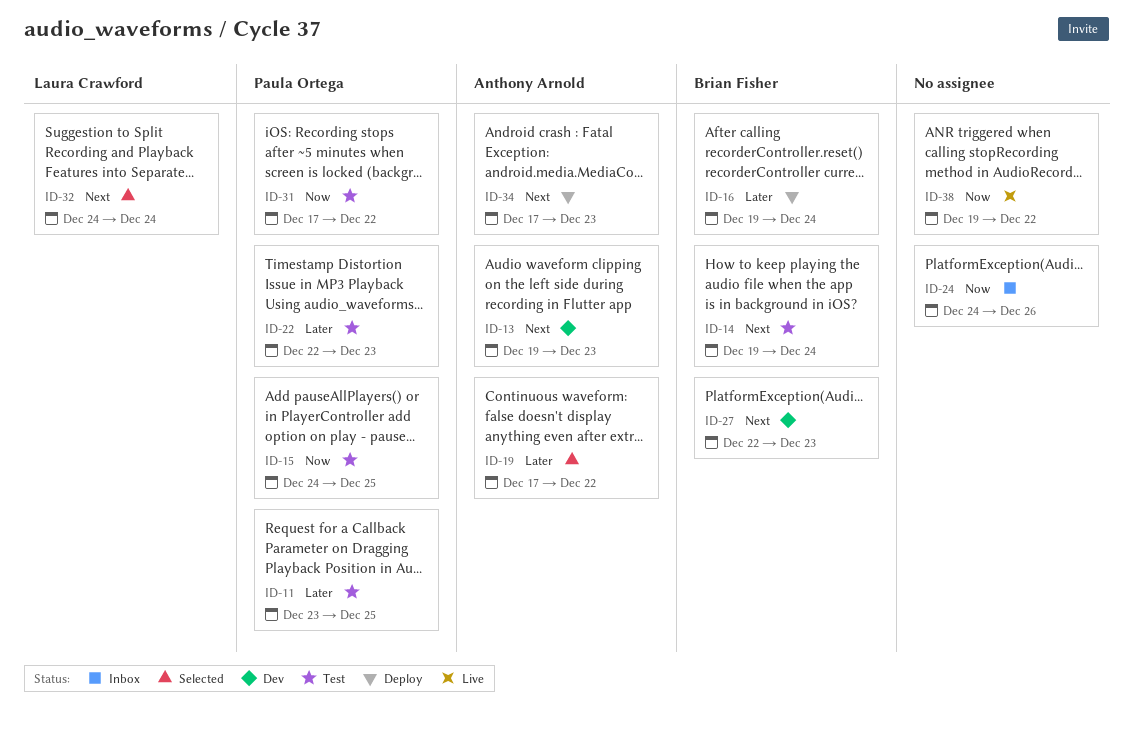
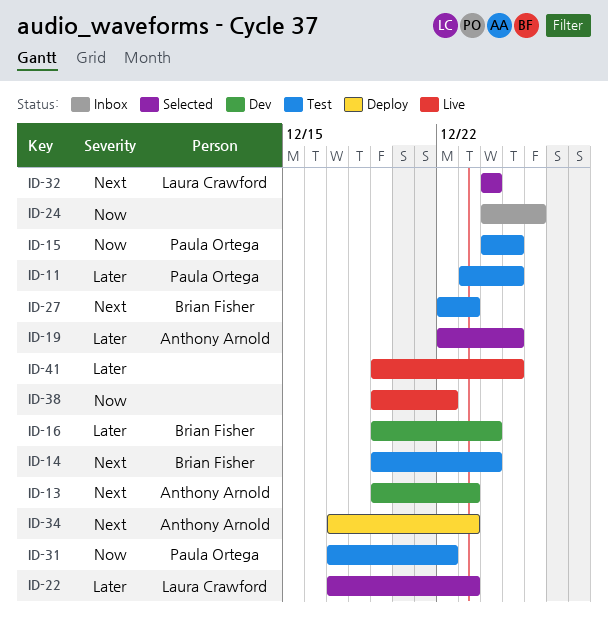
ID-16, status: Deploy -> Dev
ID-19, start: Dec 17 -> Dec 22
ID-19, due: Dec 22 -> Dec 25
ID-22, status: Test -> Selected
ID-22, owner: Paula Ortega -> Laura Crawford
ID-22, start: Dec 22 -> Dec 17
ID-27, status: Dev -> Test
ID-41: none -> present

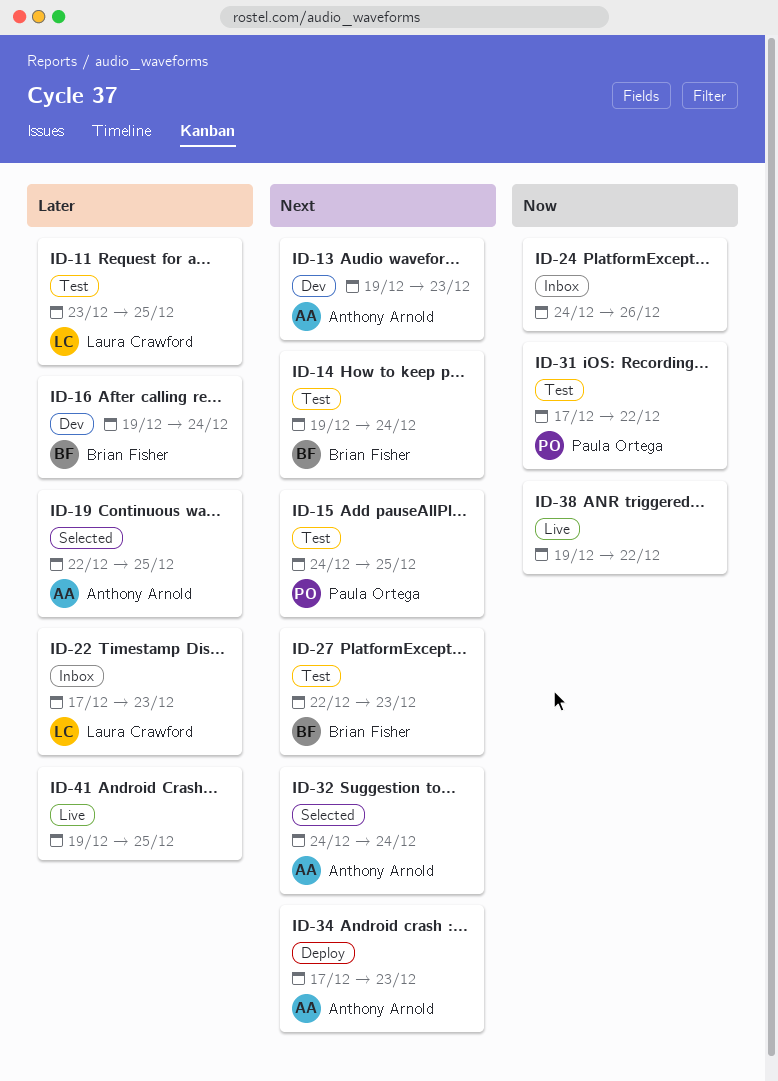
ID-11, owner: Paula Ortega -> Laura Crawford
ID-15, priority: Now -> Next
ID-22, status: Selected -> Inbox
ID-32, owner: Laura Crawford -> Anthony Arnold

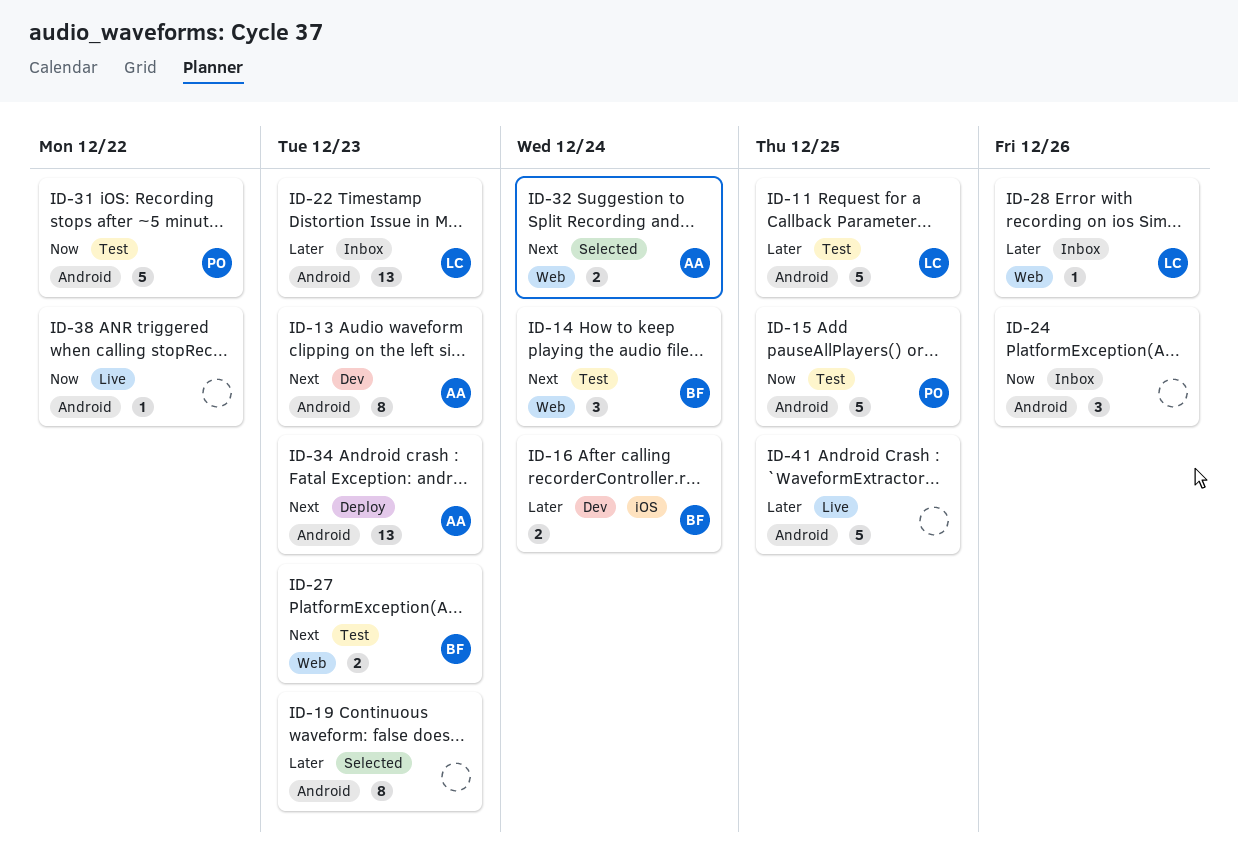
ID-15, priority: Next -> Now
ID-19, owner: Anthony Arnold -> none
ID-19, due: Dec 25 -> Dec 23
ID-28: none -> present

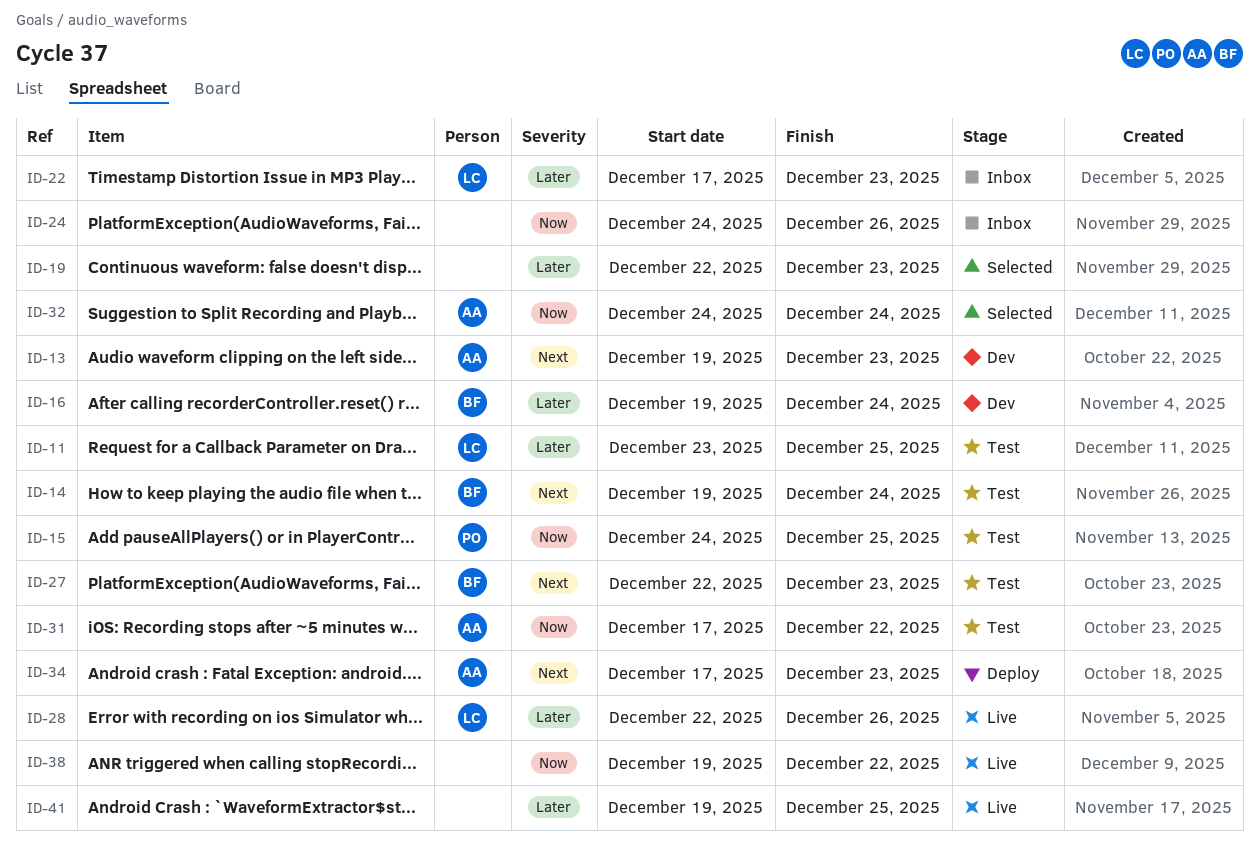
ID-28, status: Inbox -> Live
ID-31, owner: PO -> AA
ID-32, priority: Next -> Now

